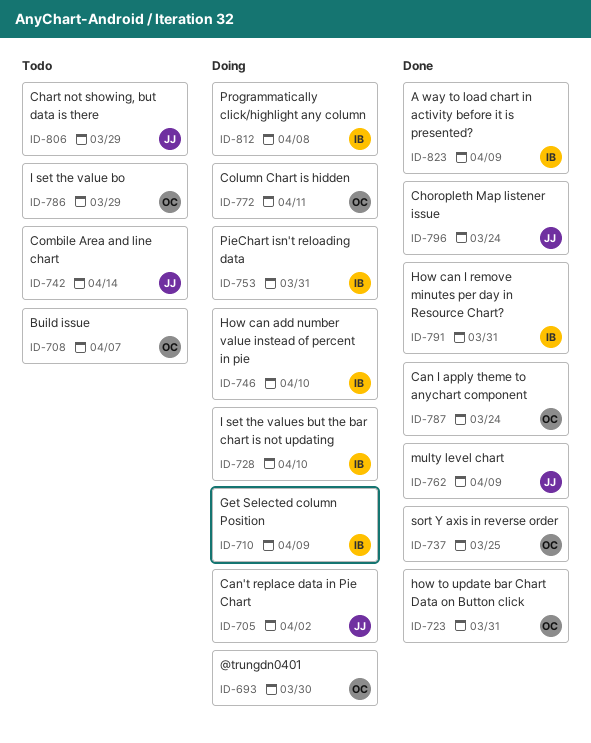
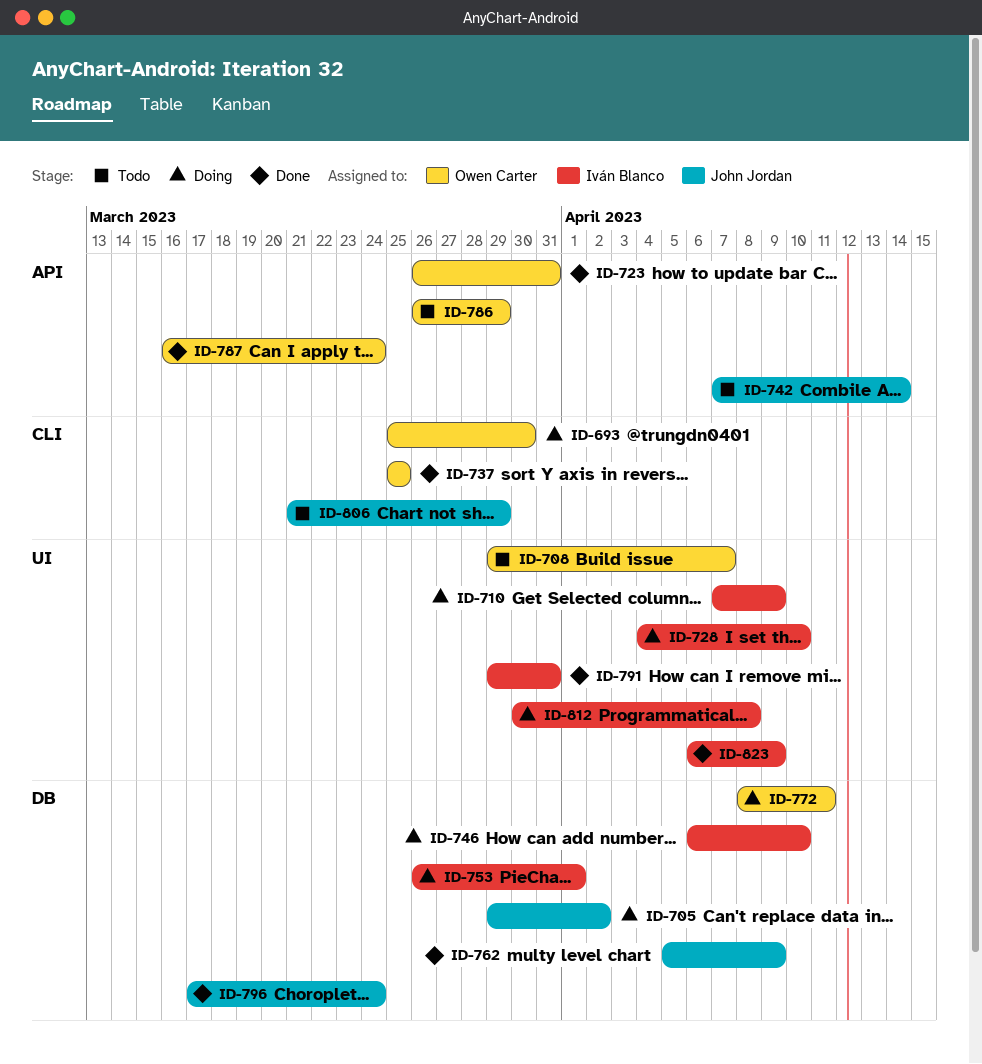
ID-753, due: Mar 31 -> Apr 1

